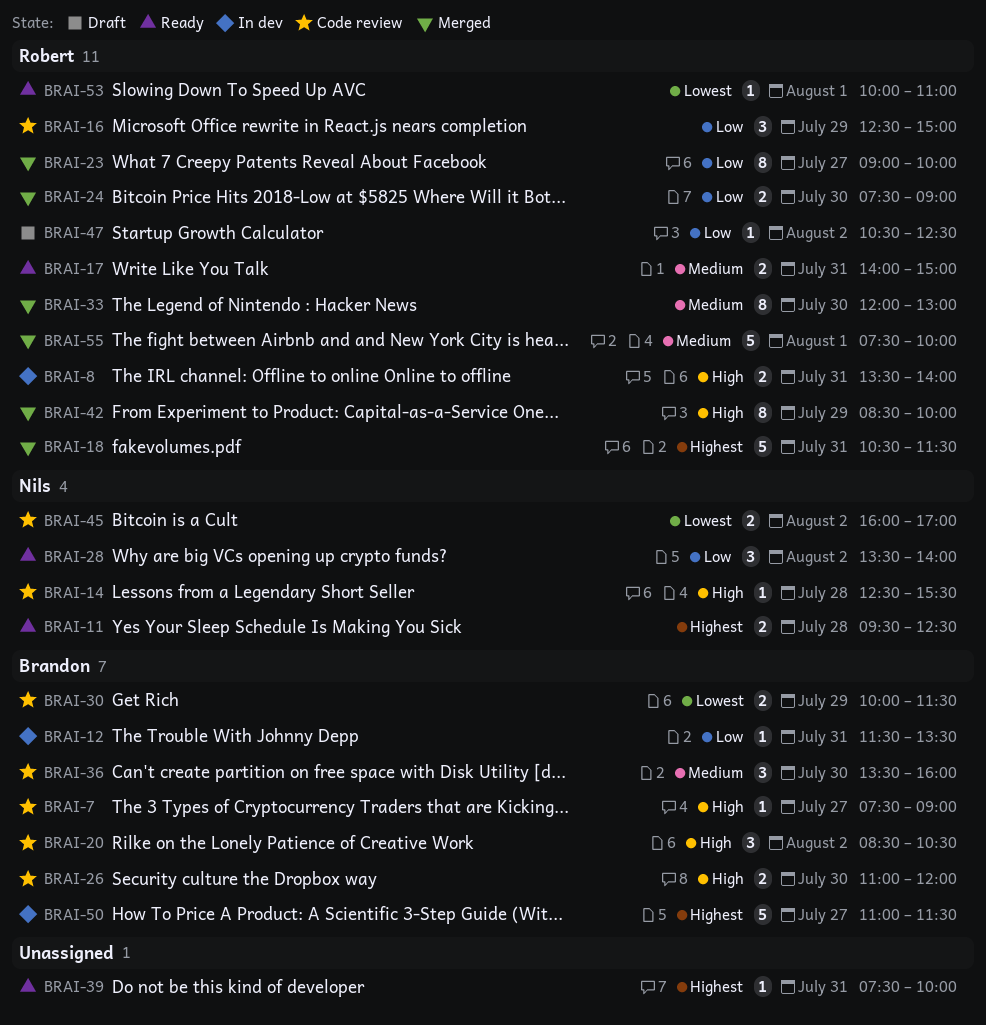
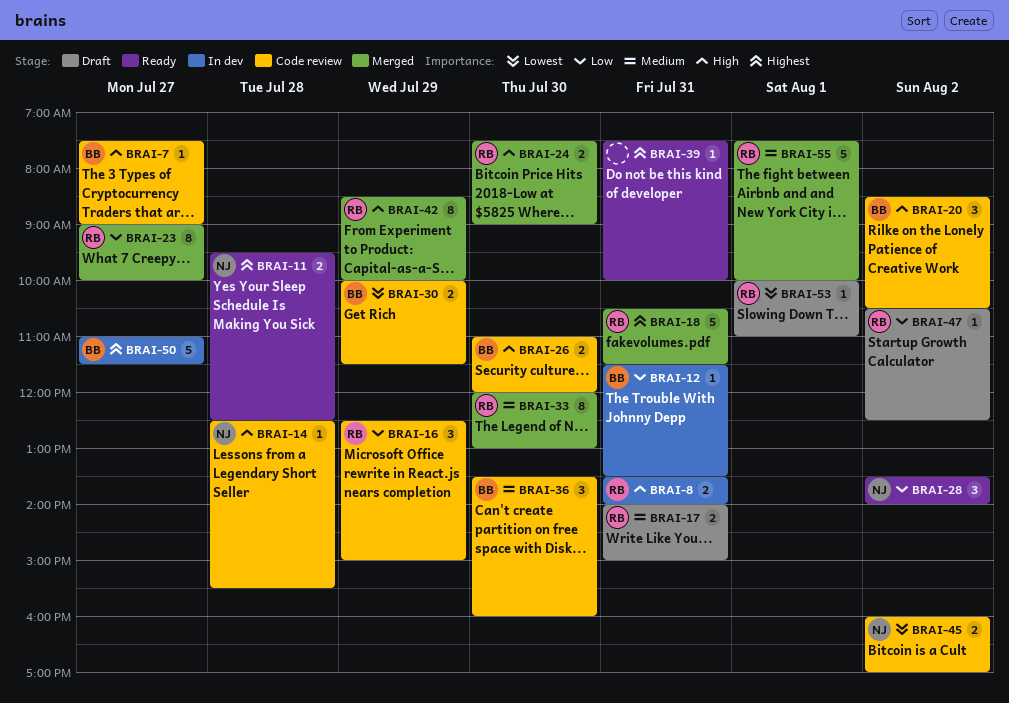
BRAI-17, status: Ready -> Draft
BRAI-24, priority: Low -> High
BRAI-53, status: Ready -> Draft

